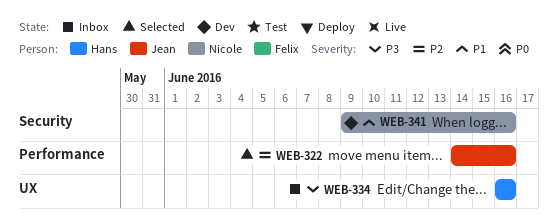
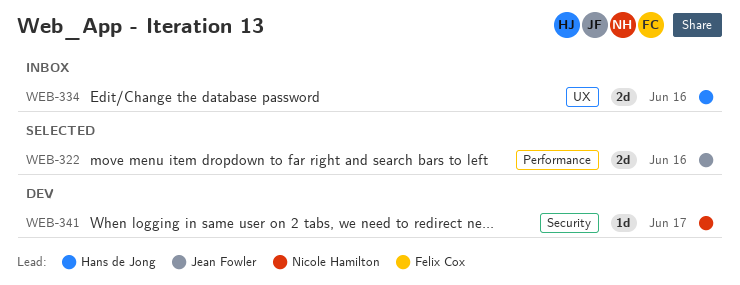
WEB-341, due: Jun 16 -> Jun 17

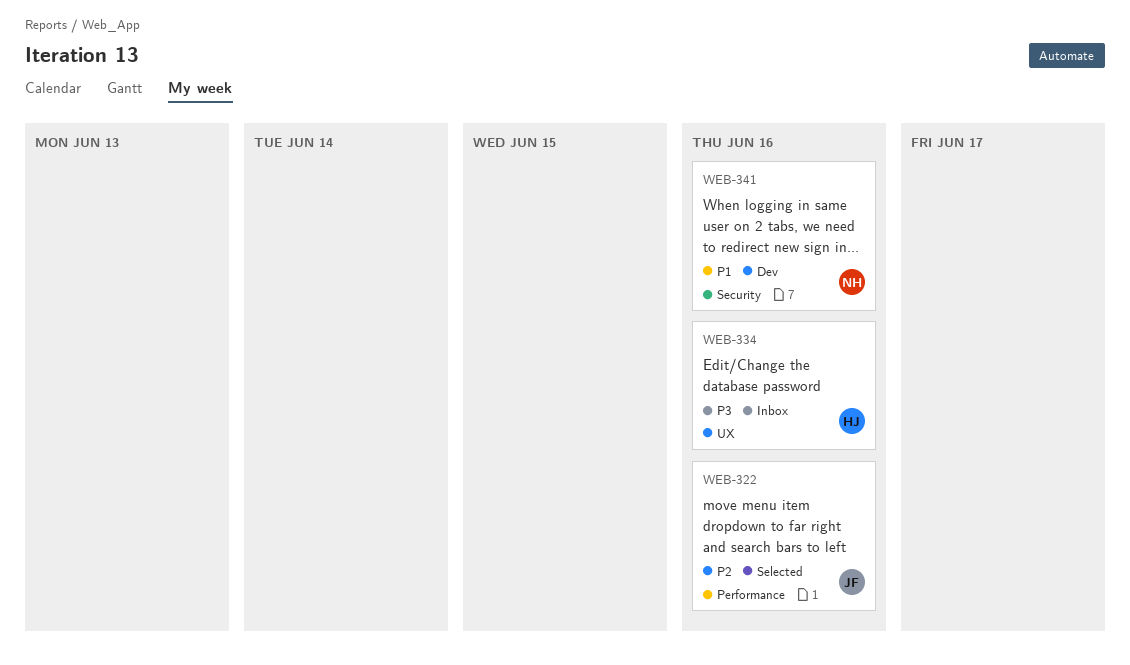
WEB-341, due: Jun 17 -> Jun 16

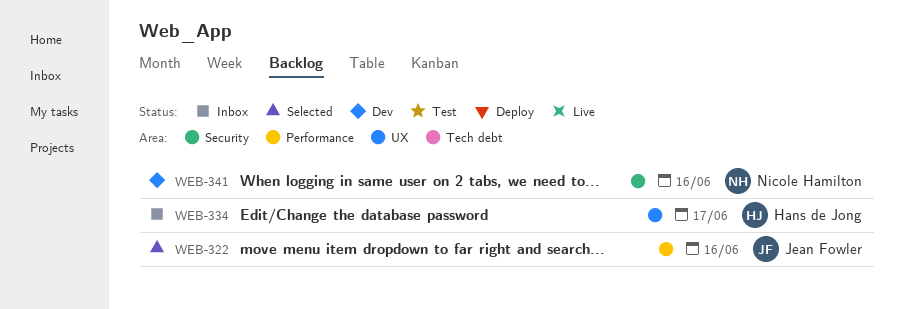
WEB-334, due: Jun 16 -> Jun 17

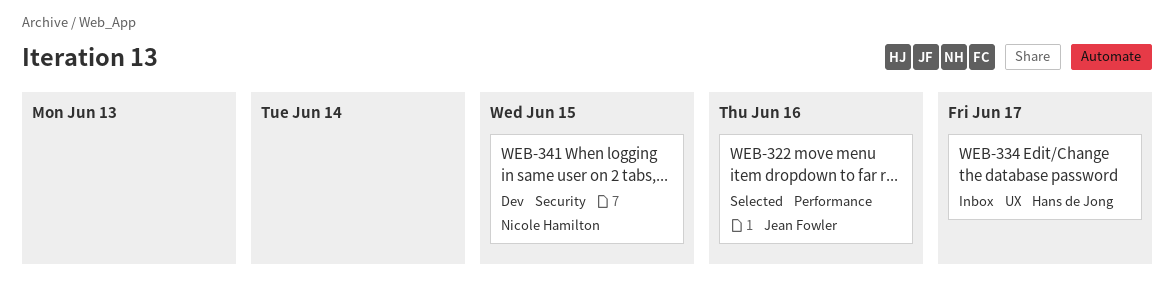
WEB-341, due: Jun 16 -> Jun 15

